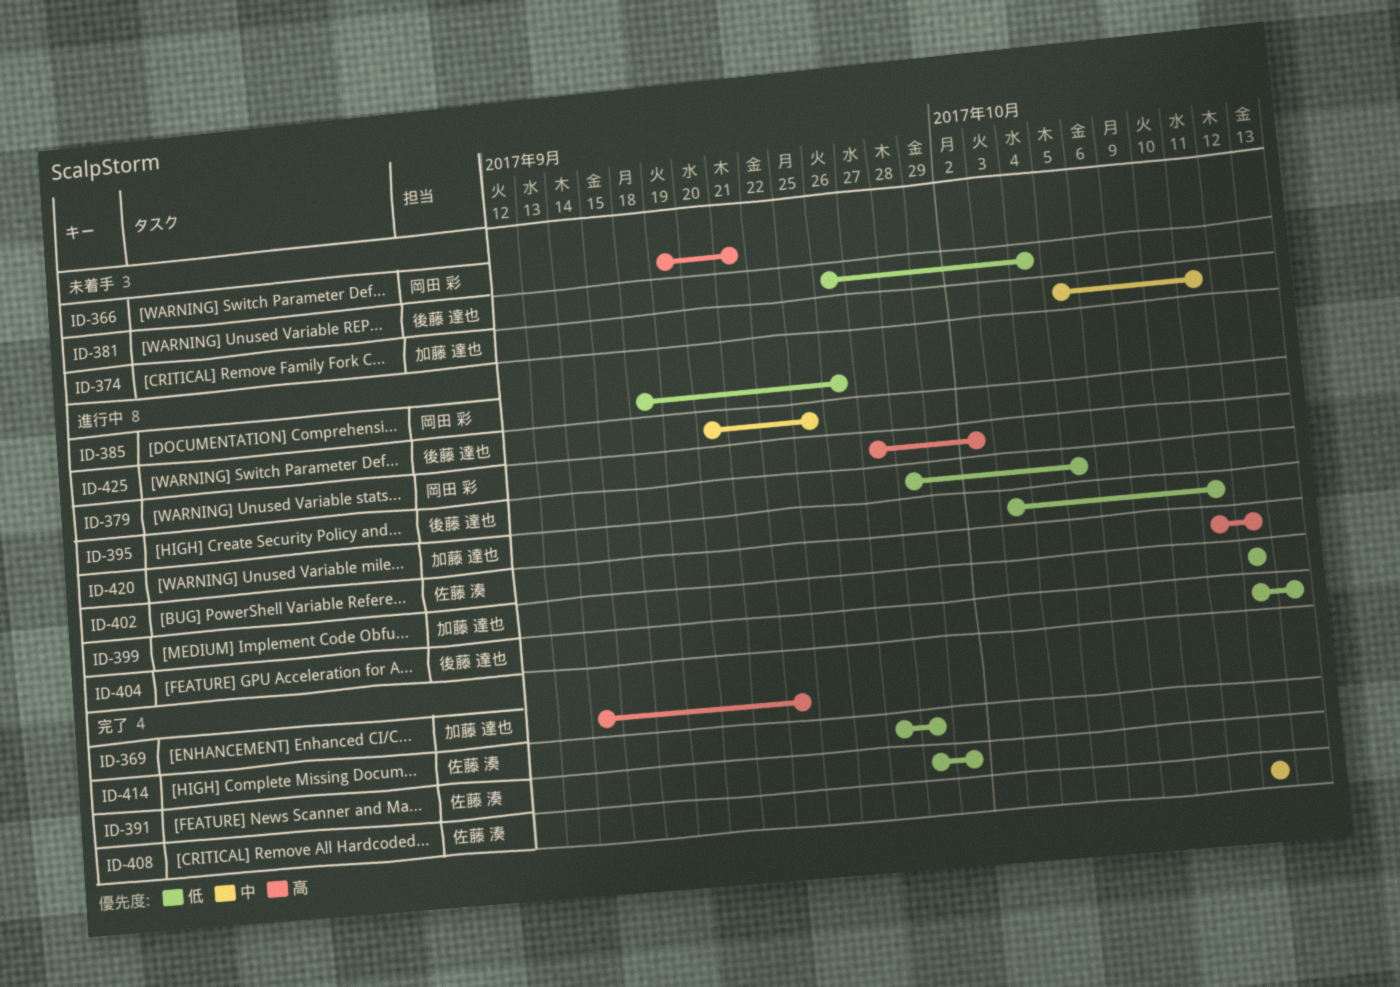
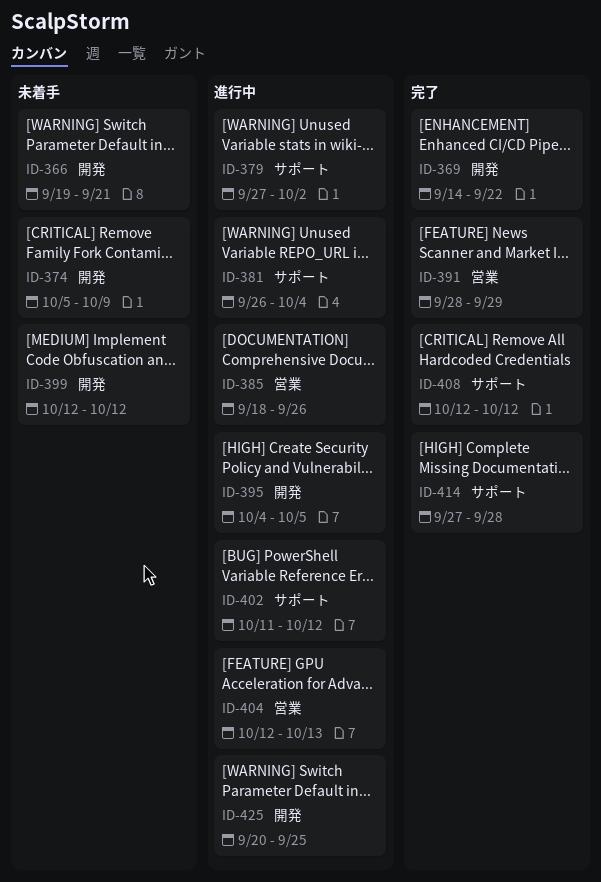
ID-374, due: Oct 11 -> Oct 9
ID-381, status: 未着手 -> 進行中
ID-395, start: Sep 28 -> Oct 4
ID-399, status: 進行中 -> 未着手
ID-420: present -> none

